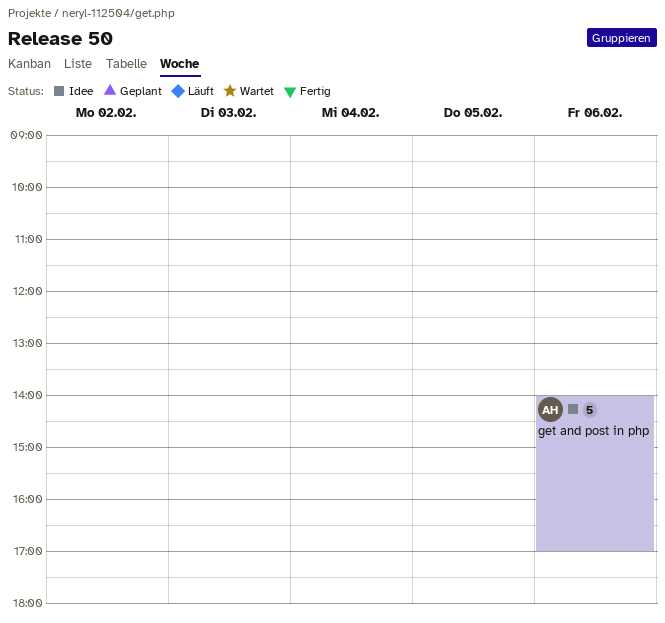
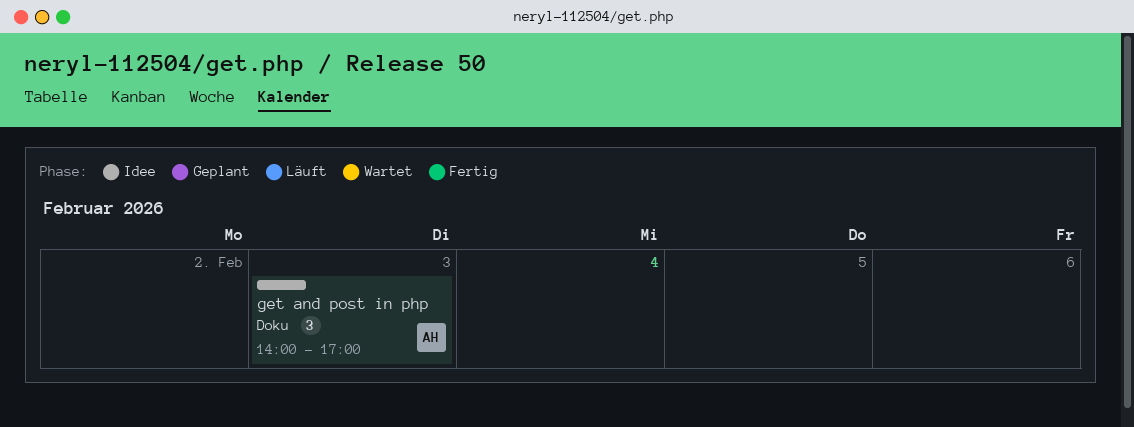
get and post in php, estimate: 5 -> 3
get and post in php, day: Feb 6 -> Feb 3

